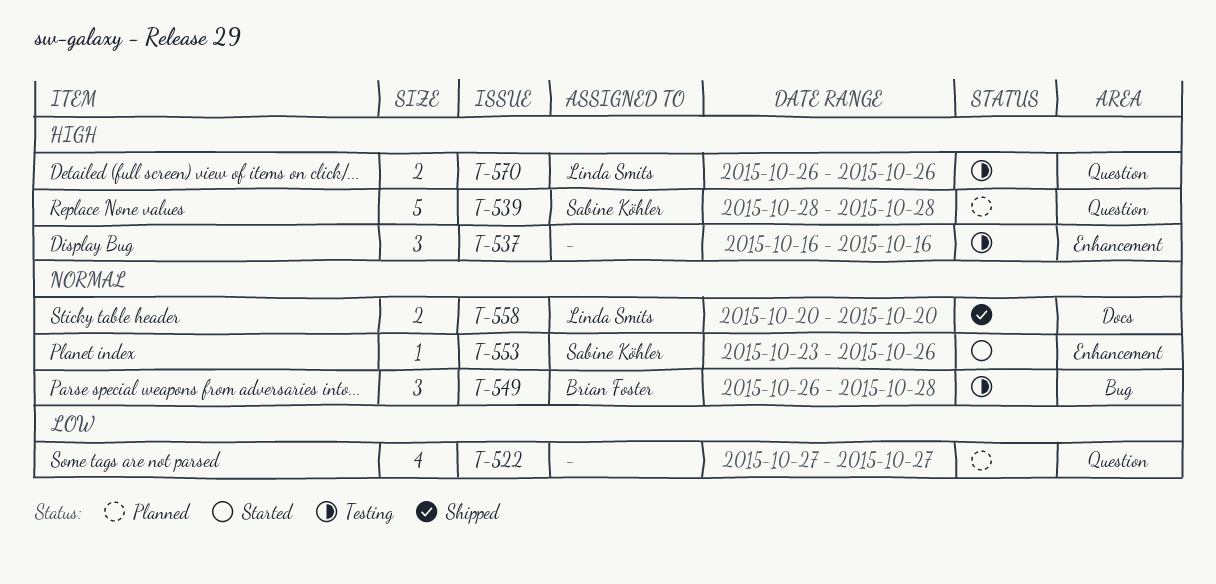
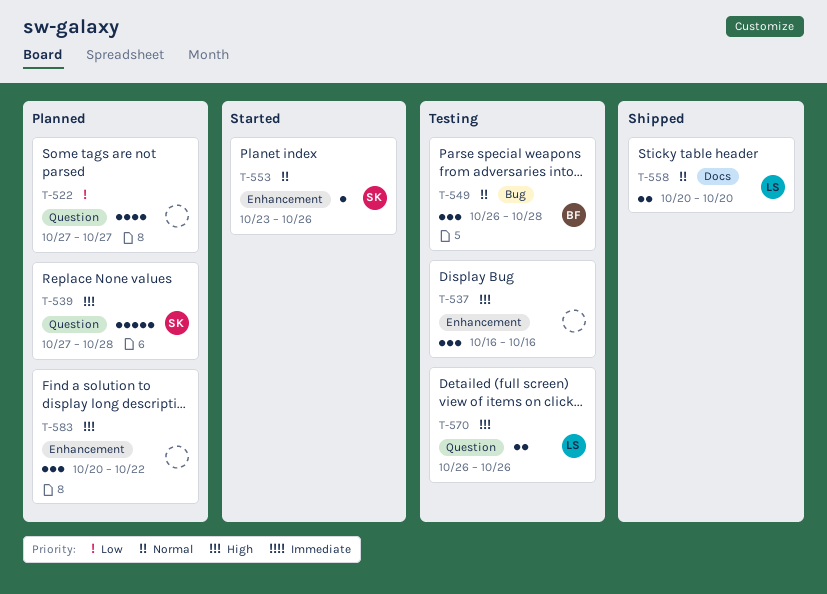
T-539, start: Oct 28 -> Oct 27
T-583: none -> present

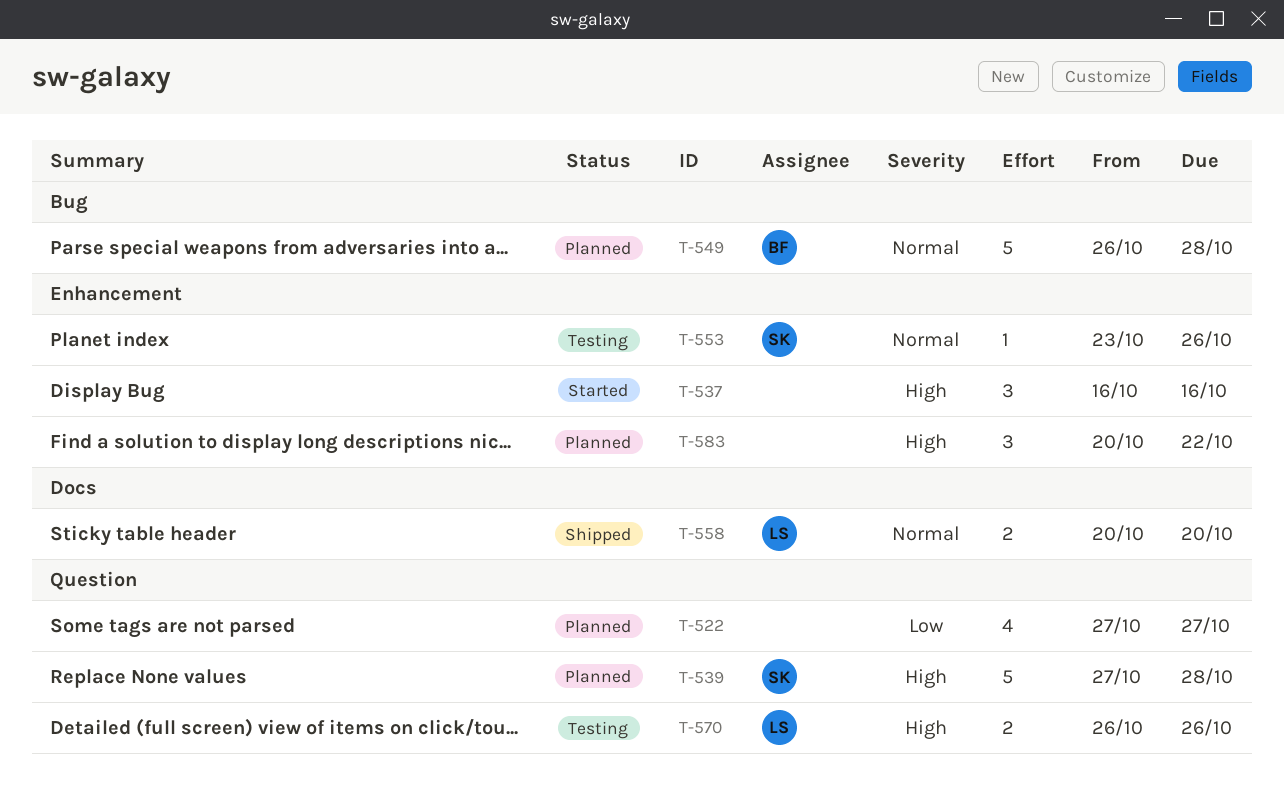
T-537, status: Testing -> Started
T-549, status: Testing -> Planned
T-549, estimate: 3 -> 5
T-553, status: Started -> Testing

